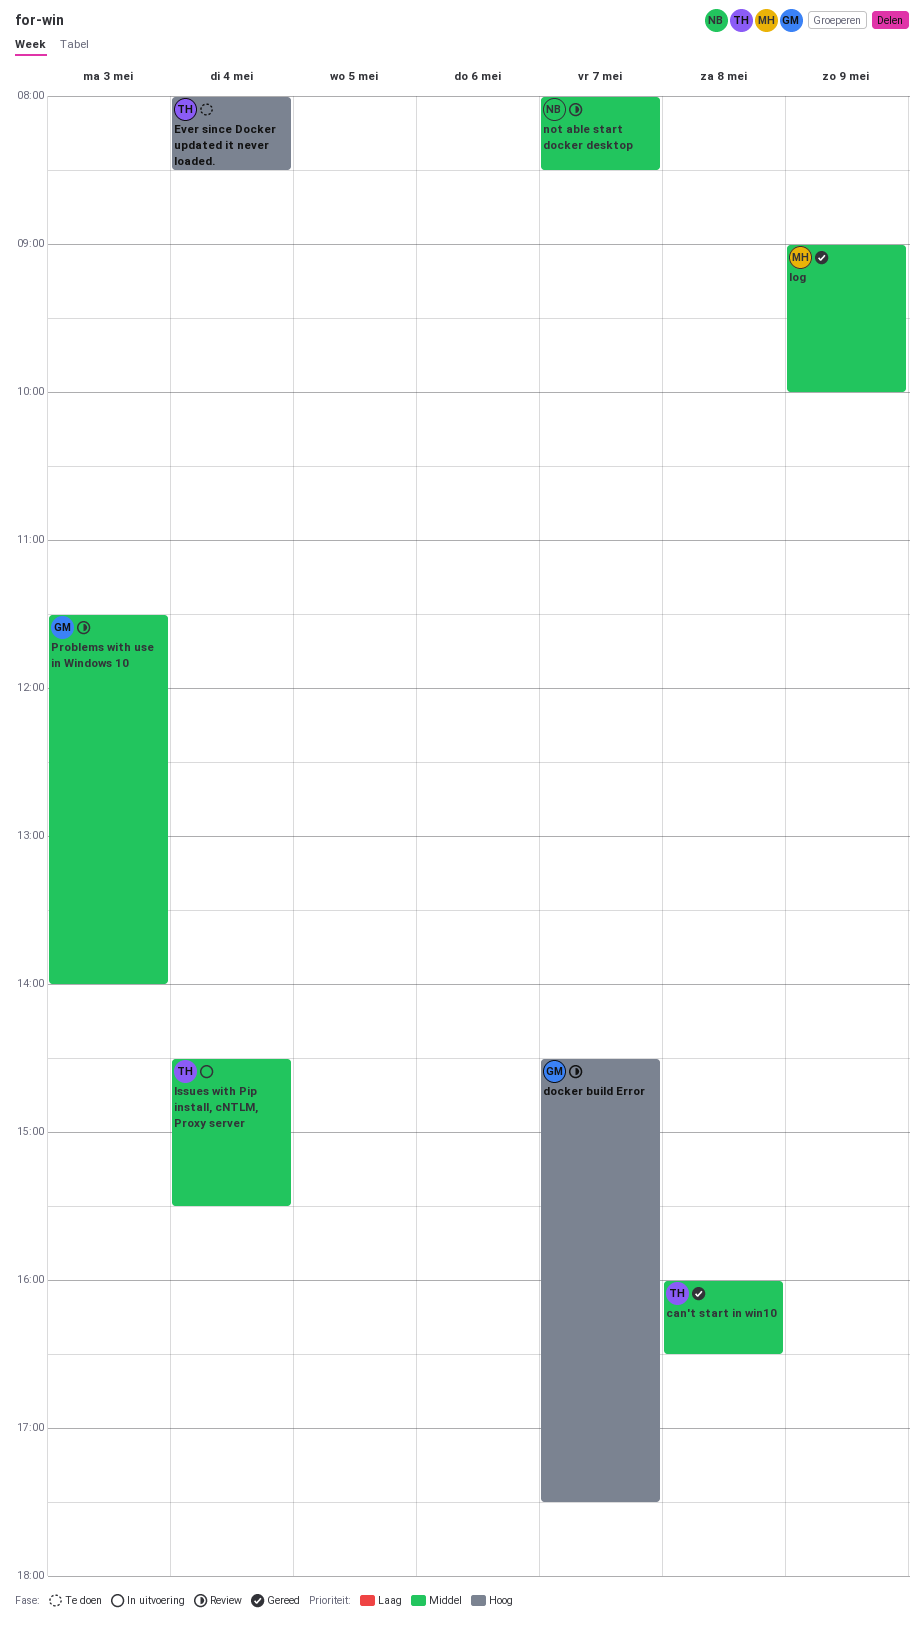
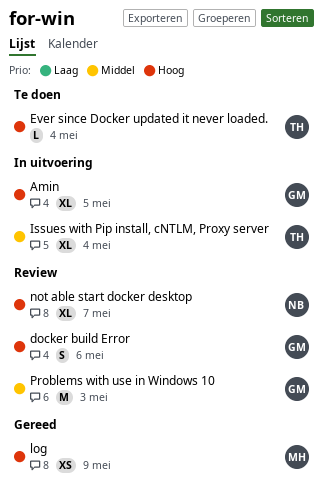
Amin: none -> present
can't start in win10: present -> none
docker build Error, day: May 7 -> May 6
log, priority: Middel -> Hoog
not able start docker desktop, priority: Middel -> Hoog

